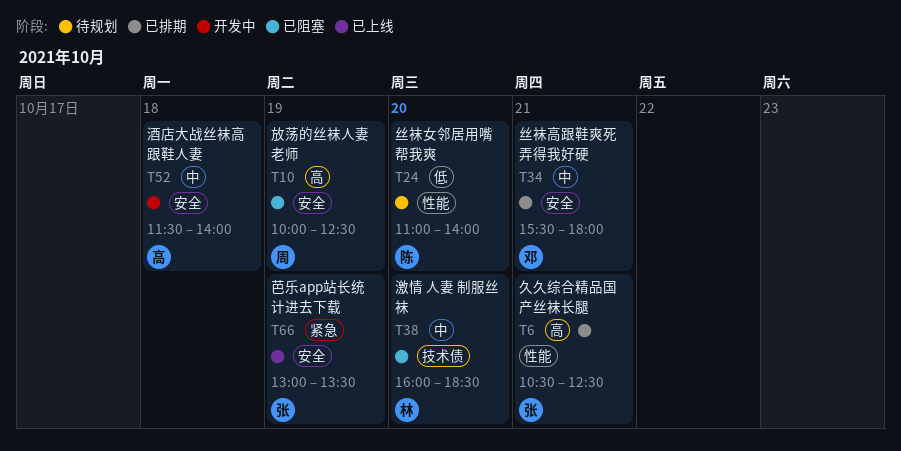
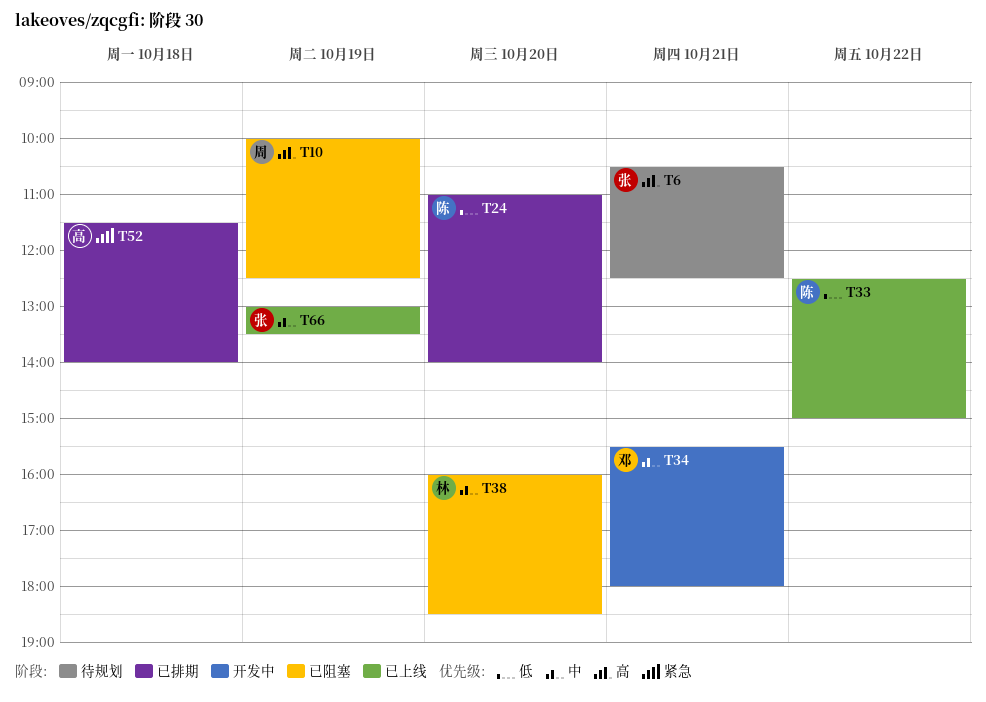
T6, status: 已排期 -> 待规划
T24, status: 待规划 -> 已排期
T33: none -> present
T34, status: 已排期 -> 开发中
T52, status: 开发中 -> 已排期
T52, priority: 中 -> 紧急
T66, priority: 紧急 -> 中

